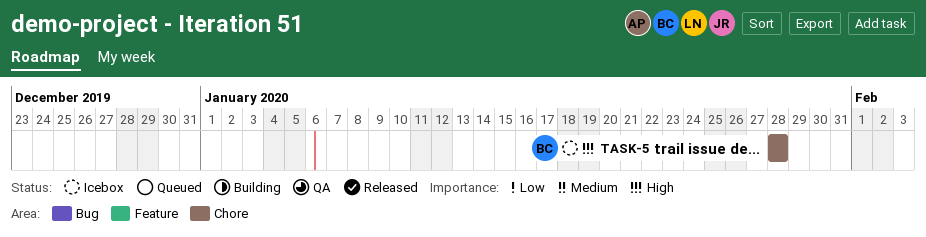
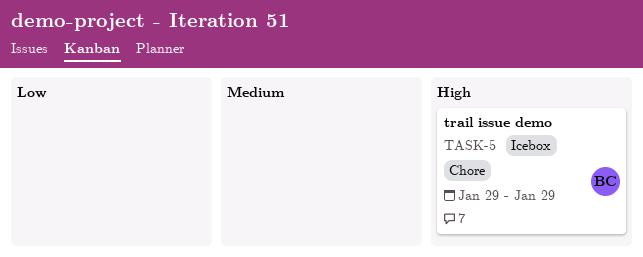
TASK-5, start: Jan 28 -> Jan 29
TASK-5, due: Jan 28 -> Jan 29

